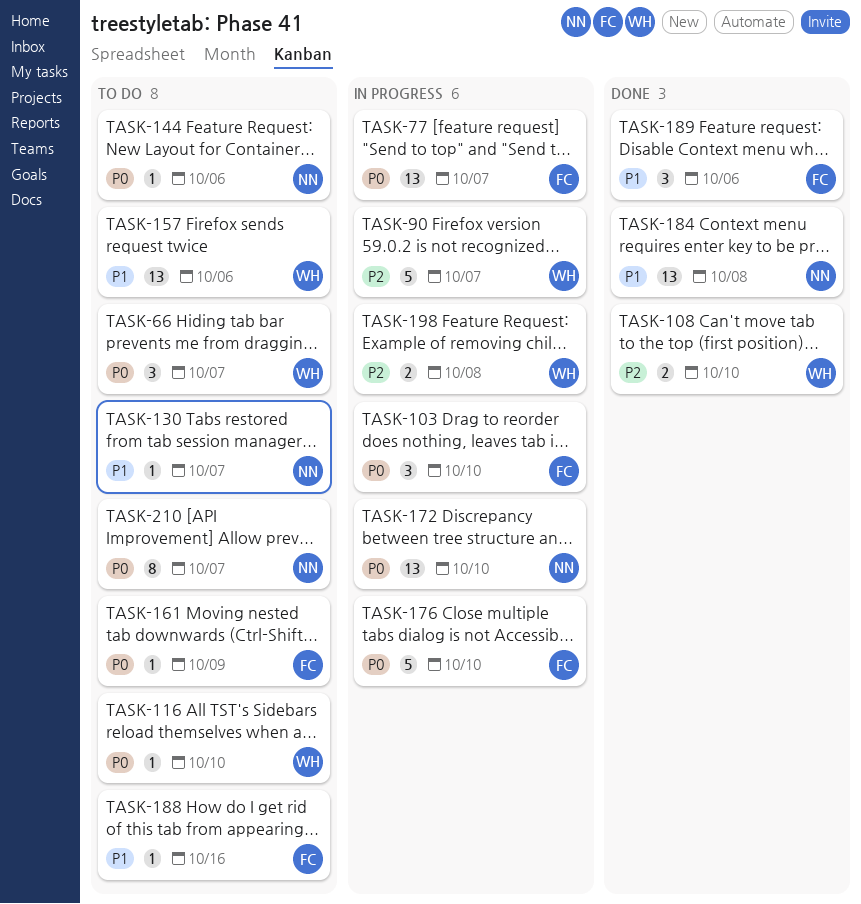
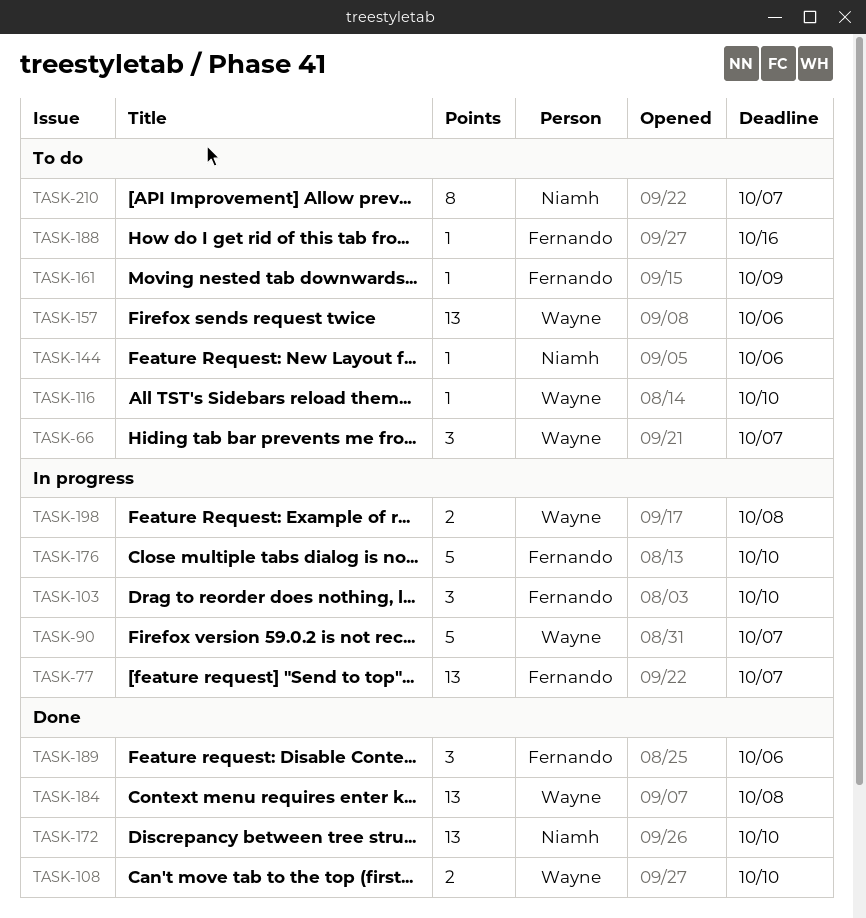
TASK-130: present -> none
TASK-172, status: In progress -> Done
TASK-184, owner: Niamh -> Wayne

